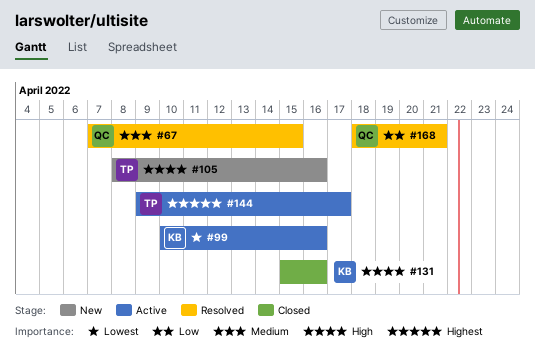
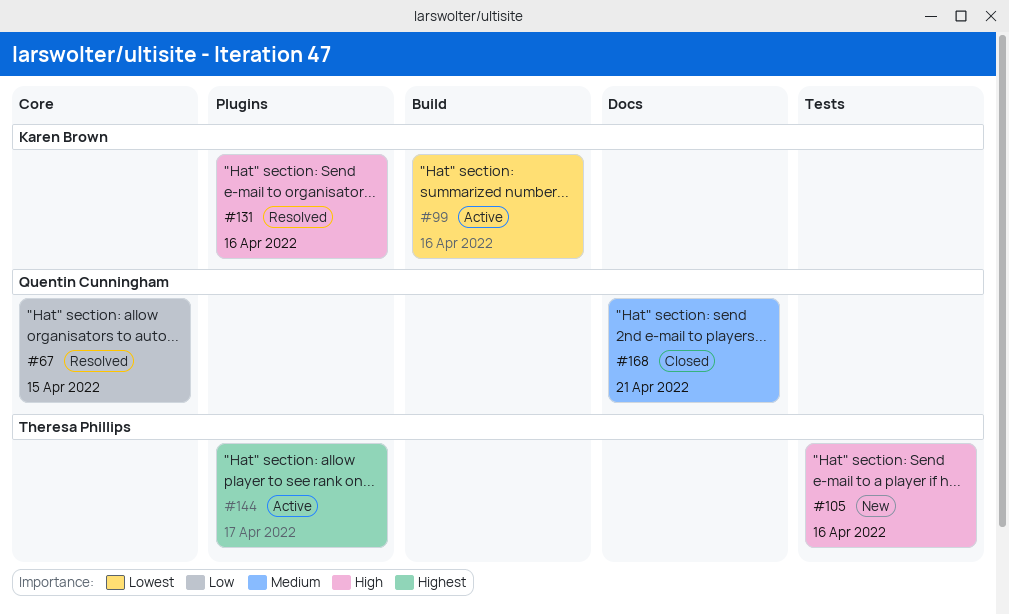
#67, priority: Medium -> Low
#131, status: Closed -> Resolved
#168, status: Resolved -> Closed
#168, priority: Low -> Medium

